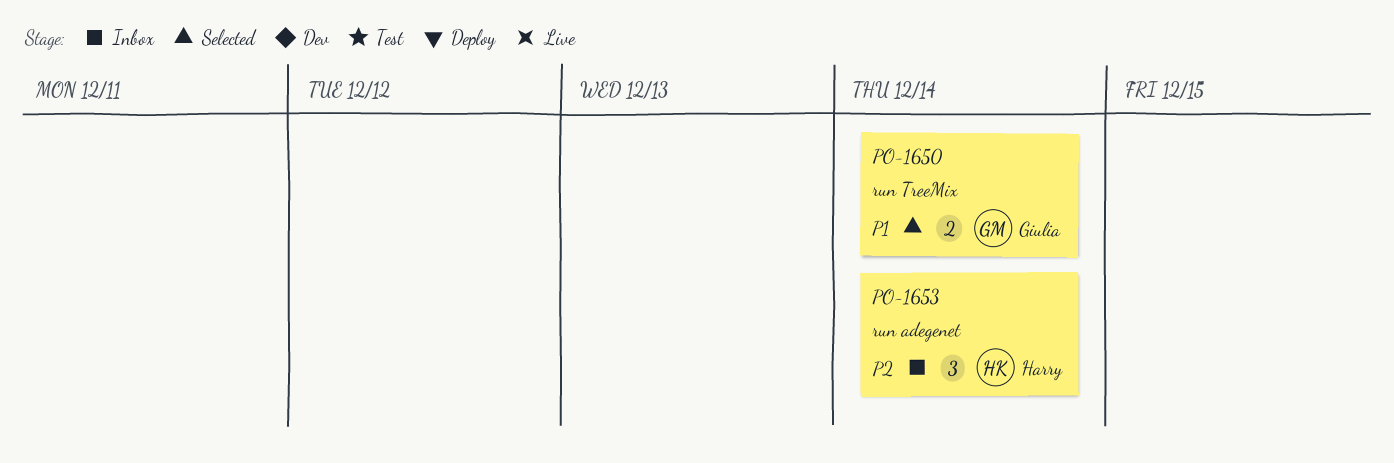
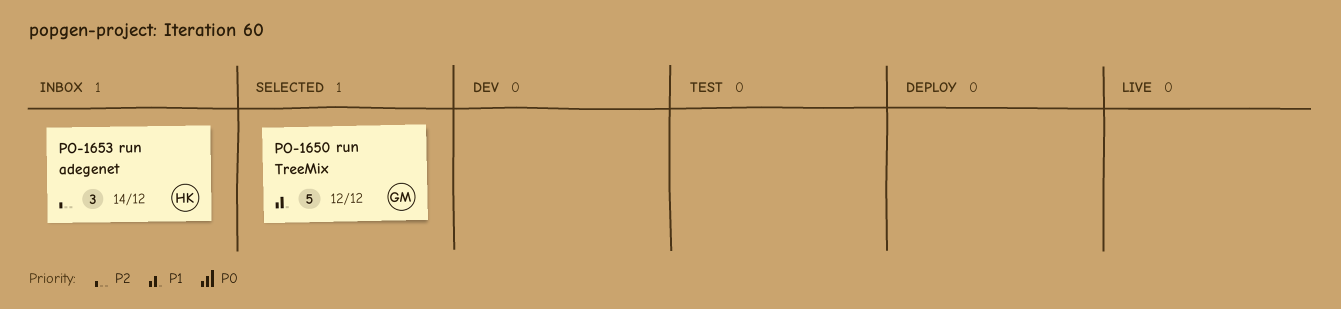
PO-1650, estimate: 2 -> 5
PO-1650, due: Dec 14 -> Dec 12

